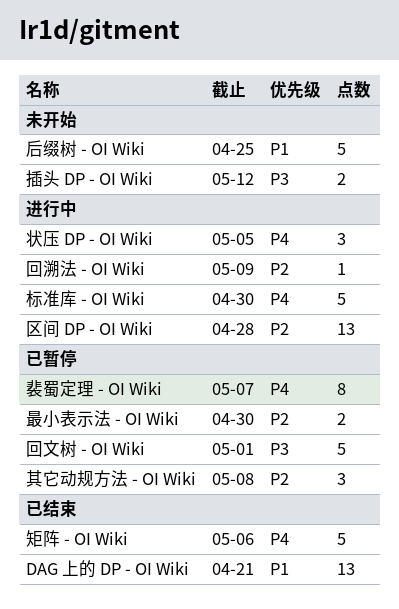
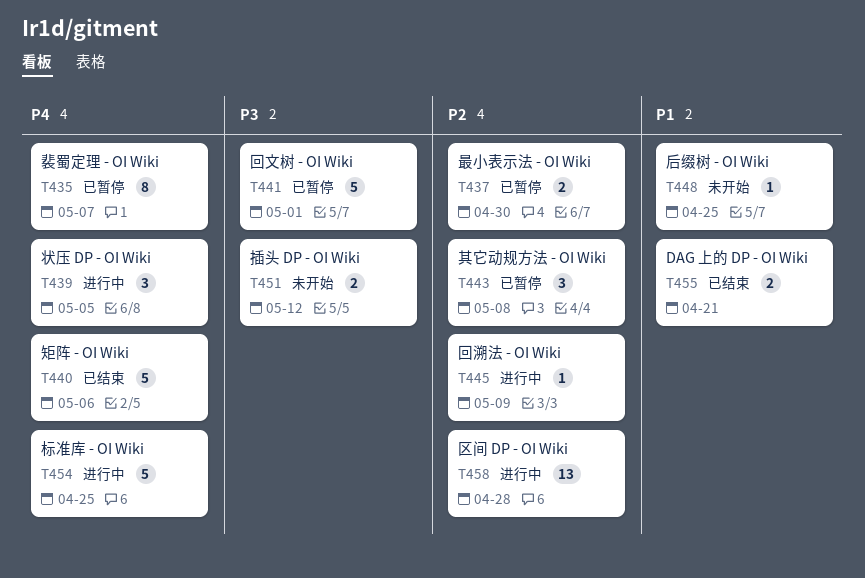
DAG 上的 DP - OI Wiki, estimate: 13 -> 2
后缀树 - OI Wiki, estimate: 5 -> 1
标准库 - OI Wiki, due: Apr 30 -> Apr 25

